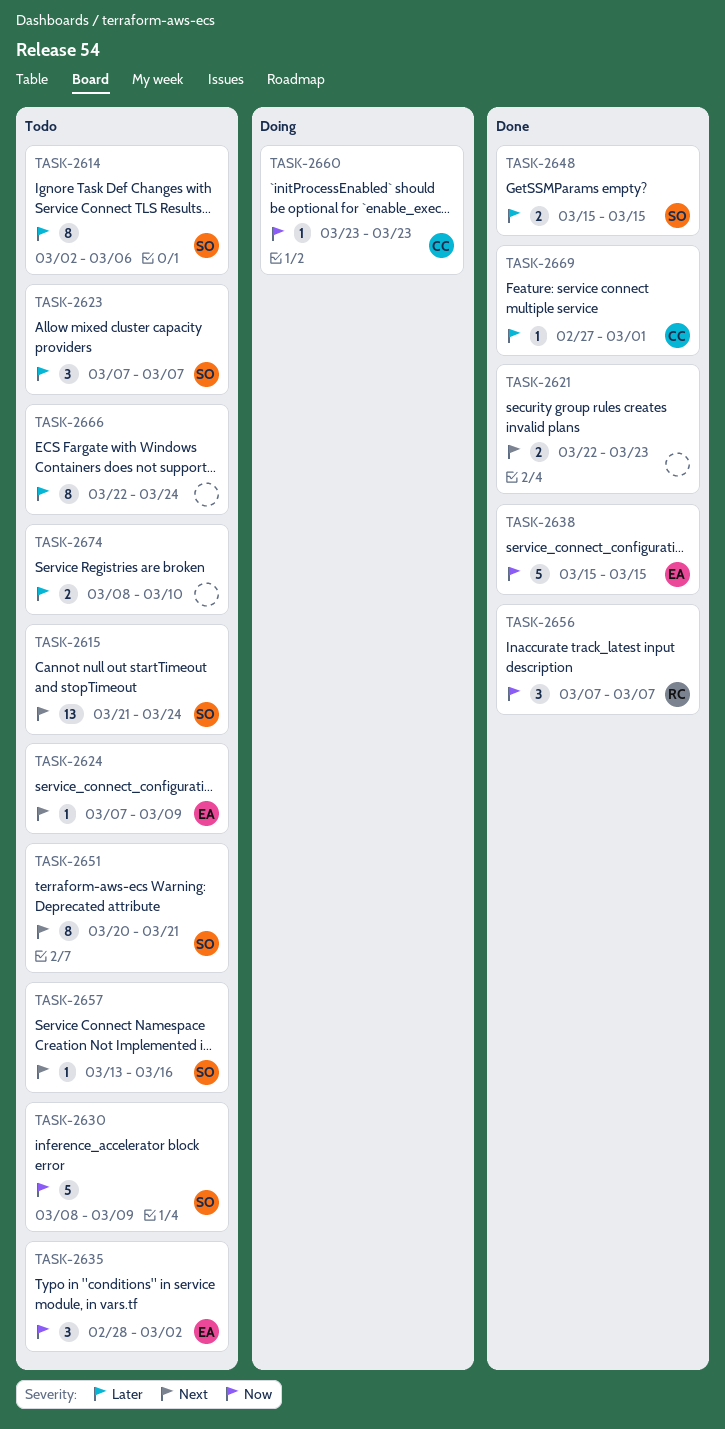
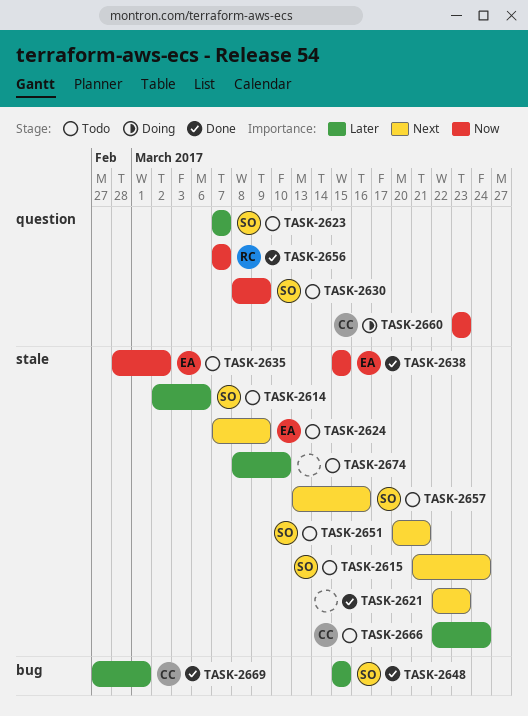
TASK-2666, owner: none -> CC

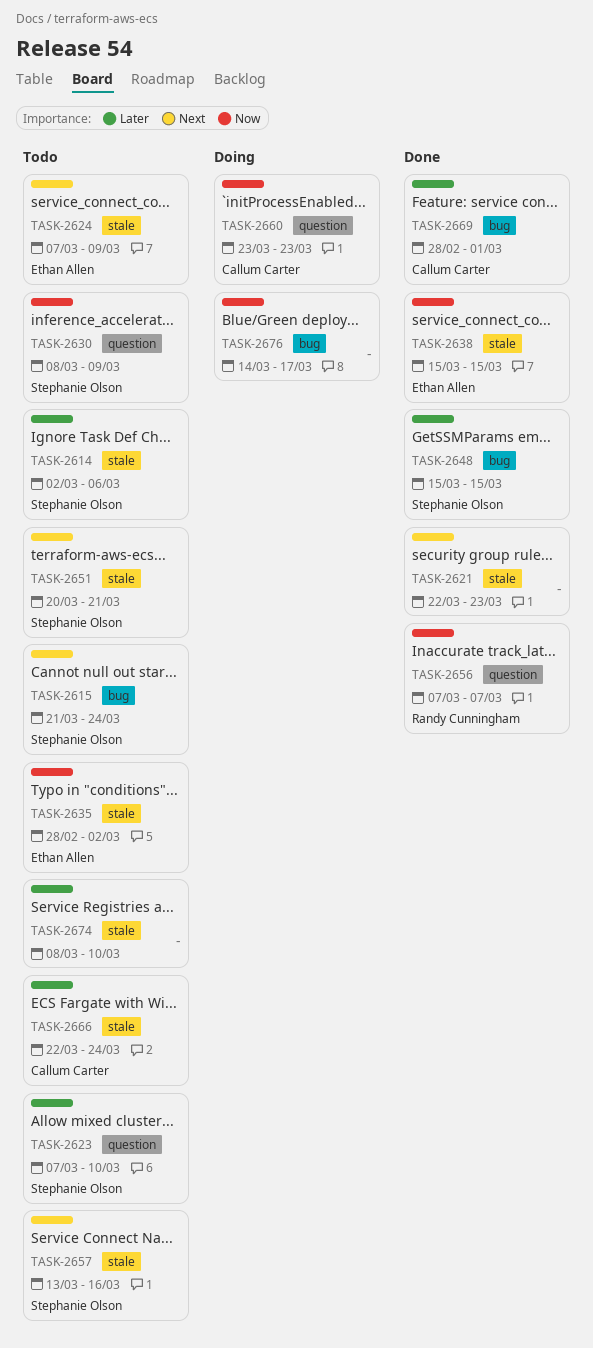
TASK-2615, label: stale -> bug
TASK-2623, due: Mar 7 -> Mar 10
TASK-2669, start: Feb 27 -> Feb 28
TASK-2676: none -> present

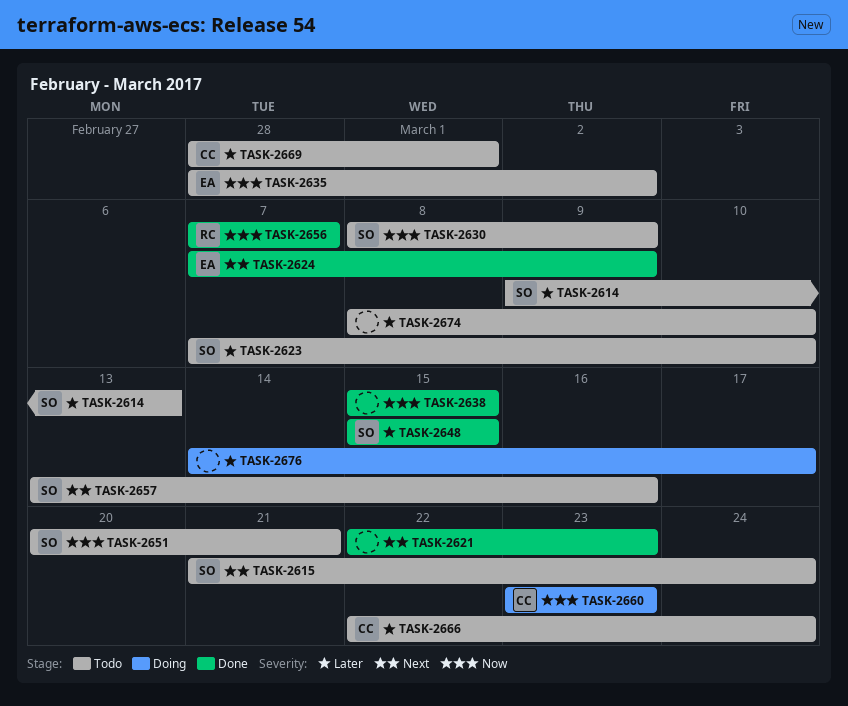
TASK-2614, start: Mar 2 -> Mar 9
TASK-2614, due: Mar 6 -> Mar 13
TASK-2624, status: Todo -> Done
TASK-2638, owner: Ethan Allen -> none
TASK-2651, priority: Next -> Now
TASK-2669, status: Done -> Todo
TASK-2676, priority: Now -> Later

